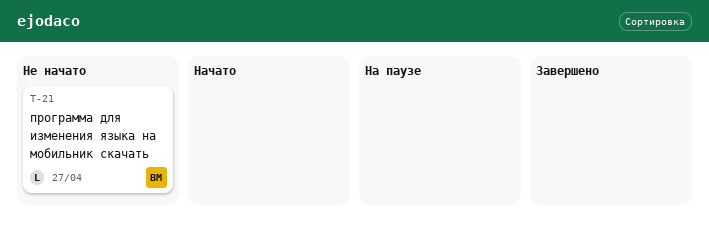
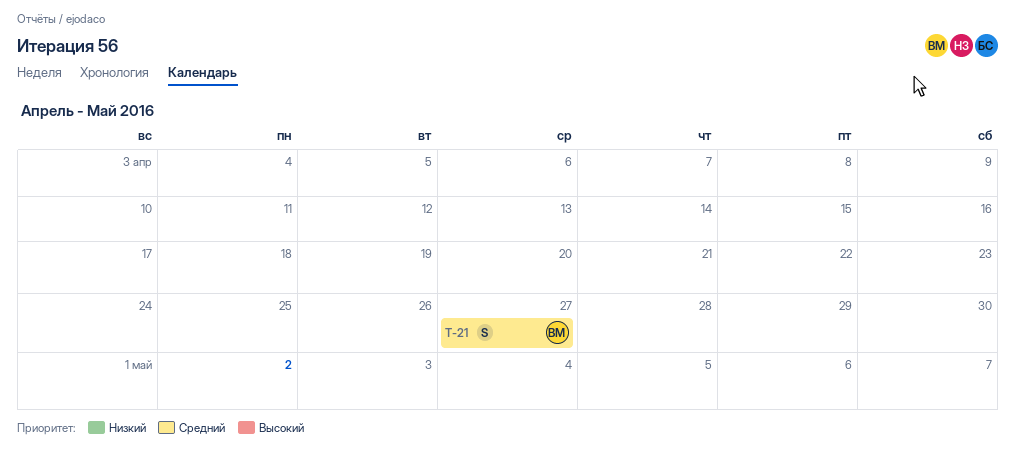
T-21, estimate: L -> S

